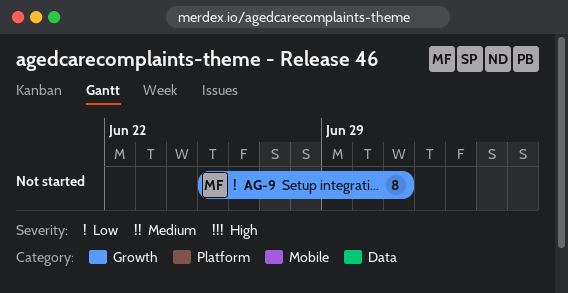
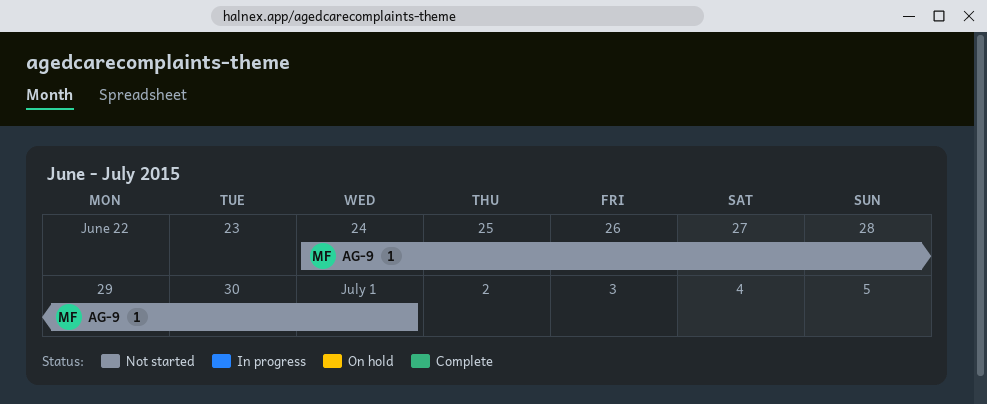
AG-9, estimate: 8 -> 1
AG-9, start: Jun 25 -> Jun 24

